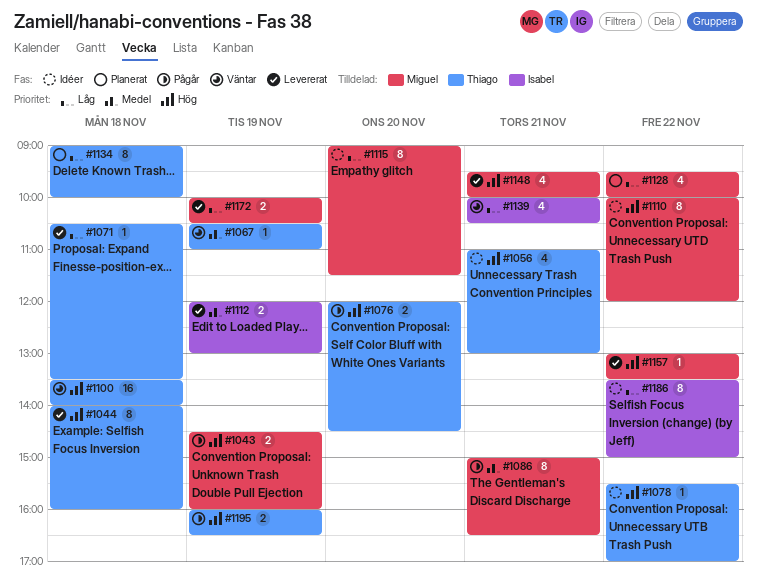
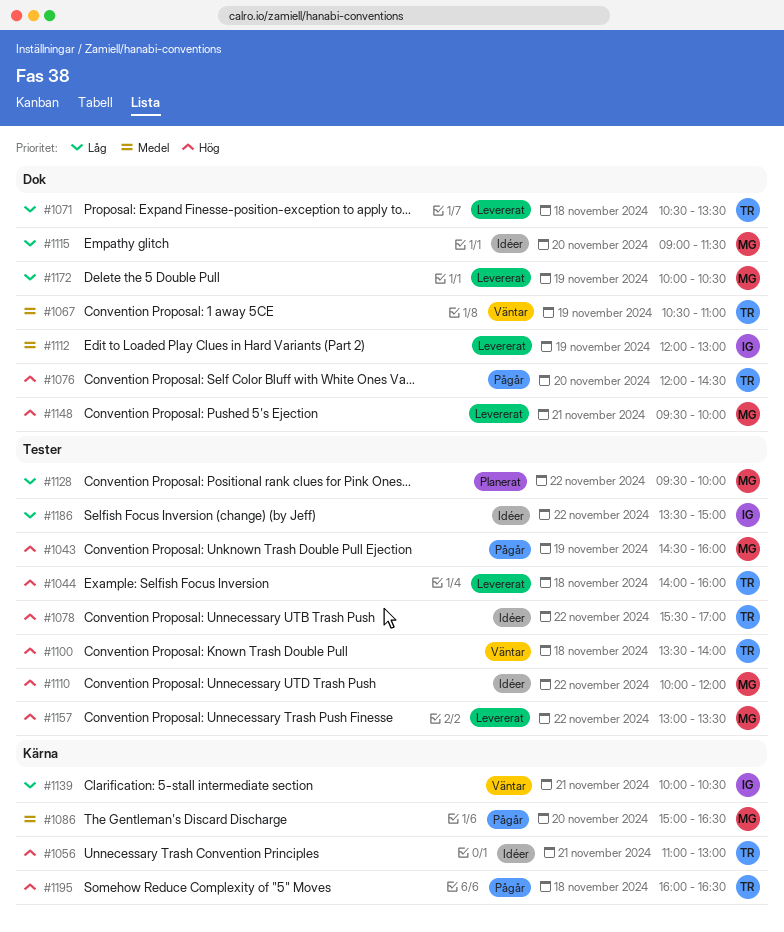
#1086, day: Nov 21 -> Nov 20
#1134: present -> none
#1195, day: Nov 19 -> Nov 18

